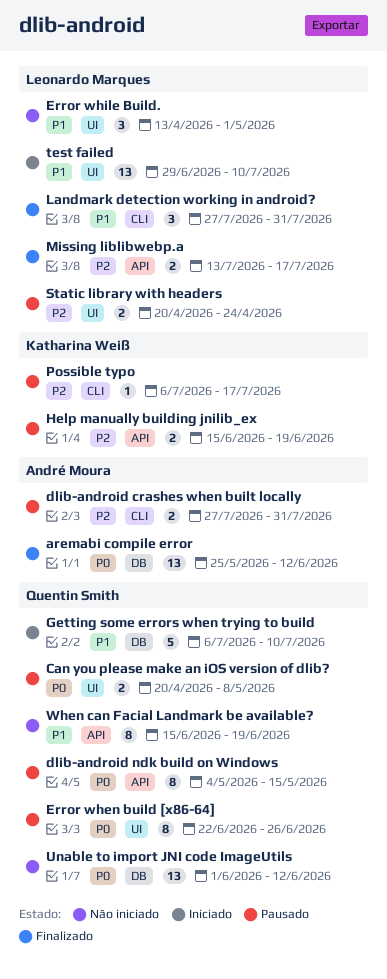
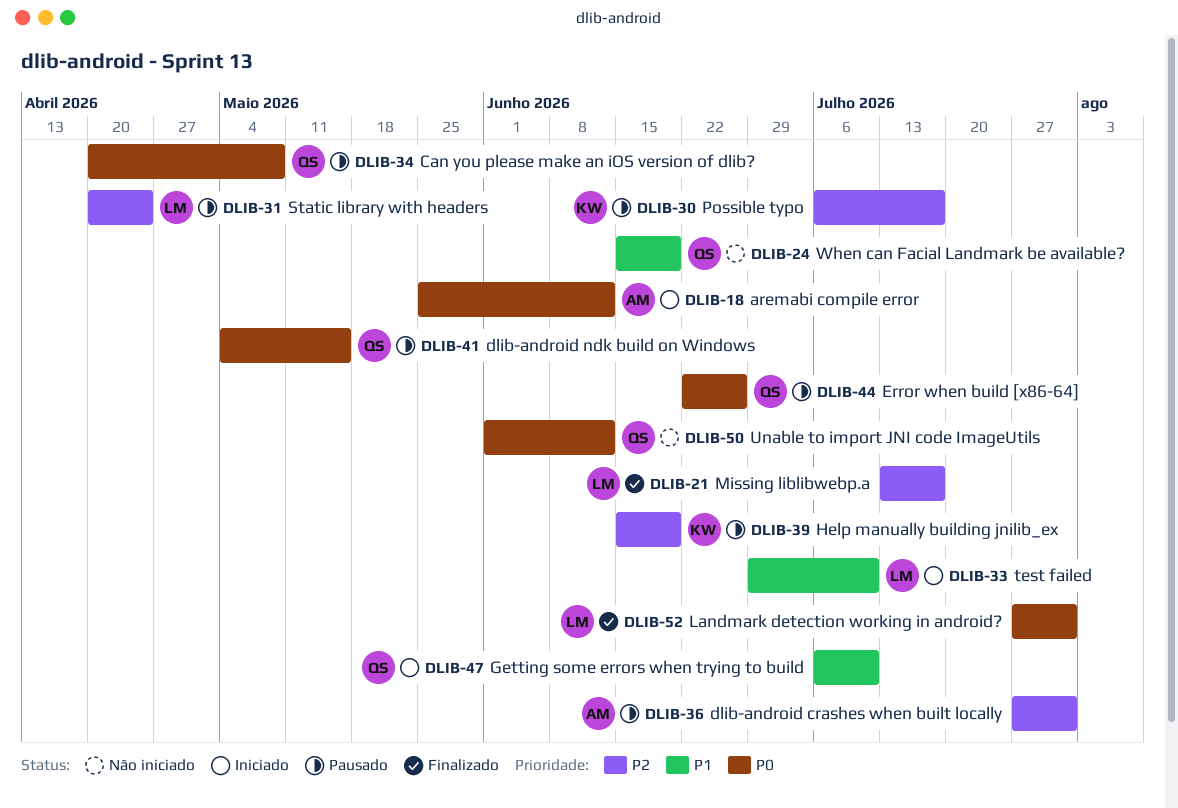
aremabi compile error, status: Finalizado -> Iniciado
Error while Build.: present -> none
Landmark detection working in android?, priority: P1 -> P0

